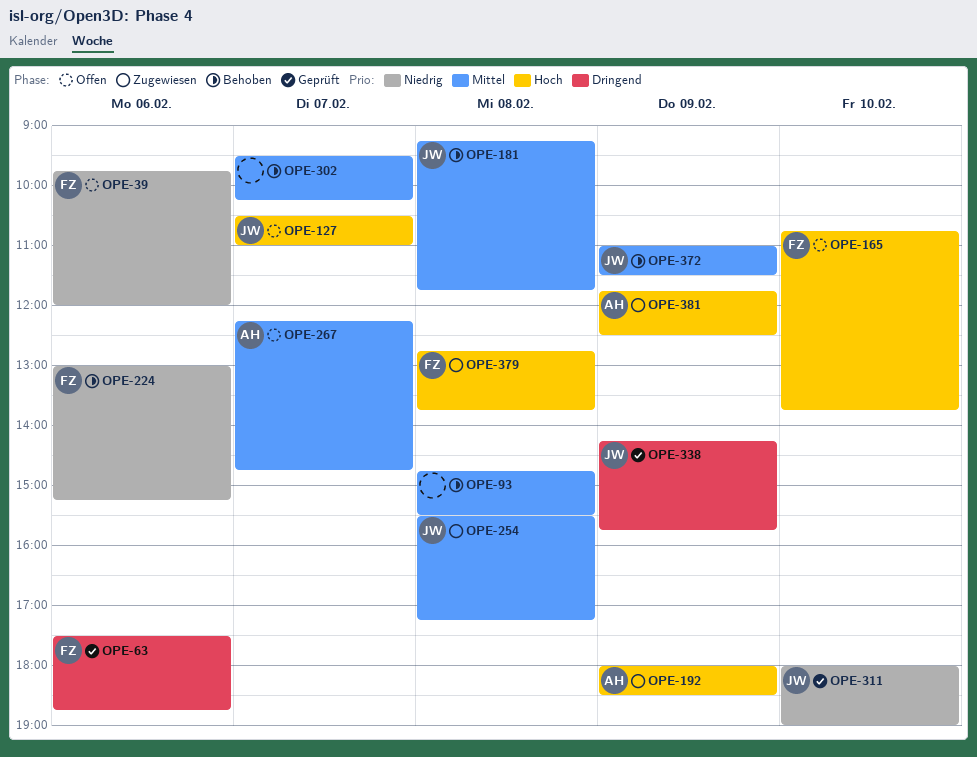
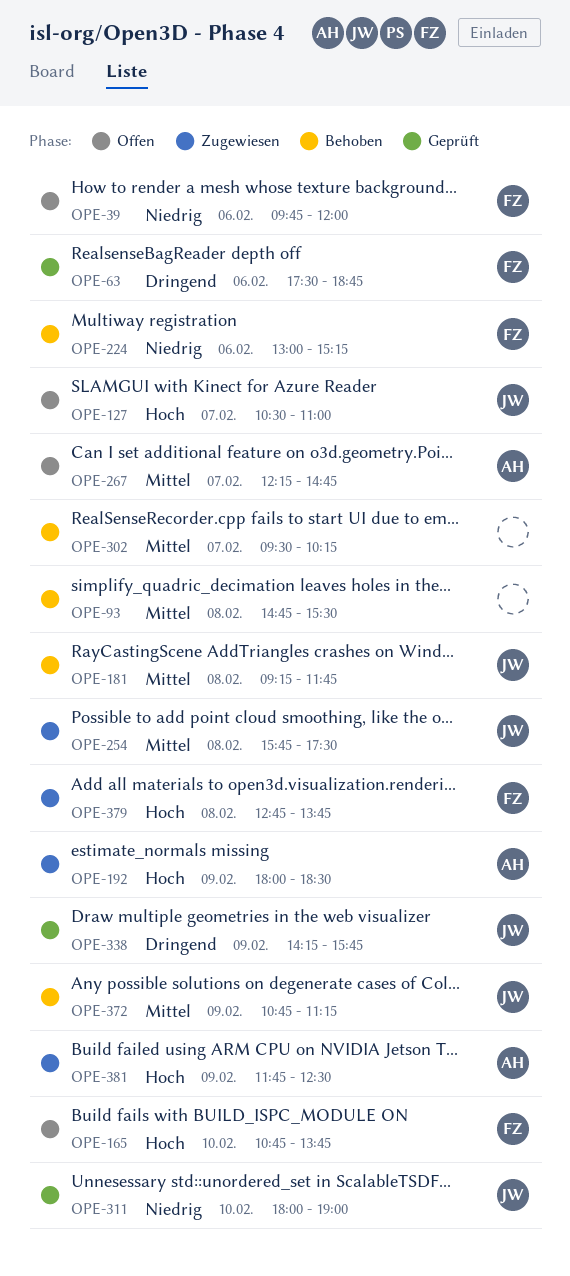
OPE-254, begins: 15:30 -> 15:45
OPE-254, ends: 17:15 -> 17:30
OPE-372, begins: 11:00 -> 10:45
OPE-372, ends: 11:30 -> 11:15

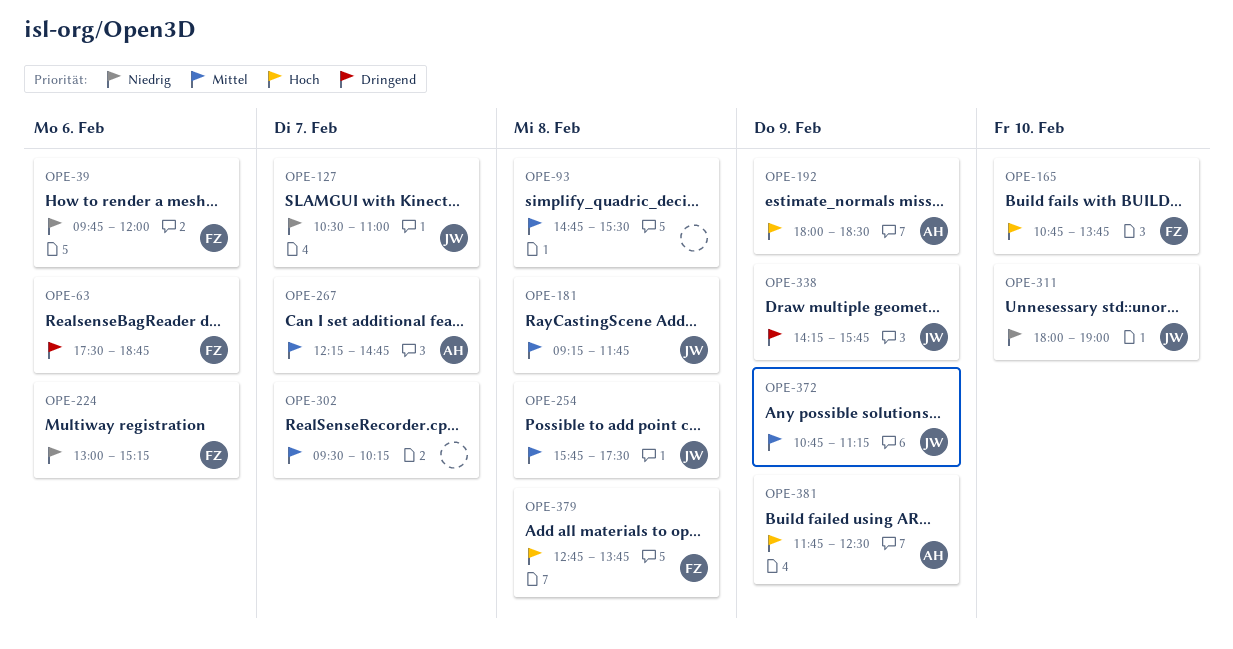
OPE-127, priority: Hoch -> Niedrig

